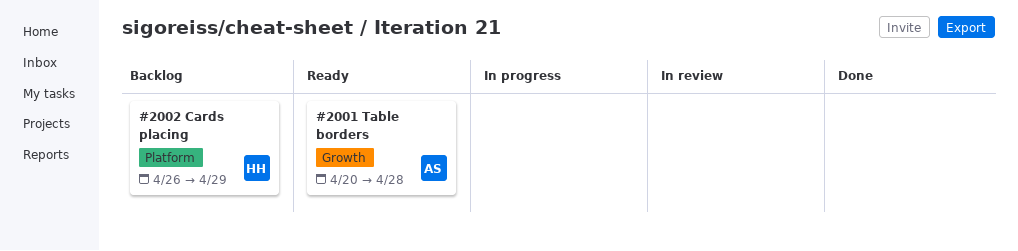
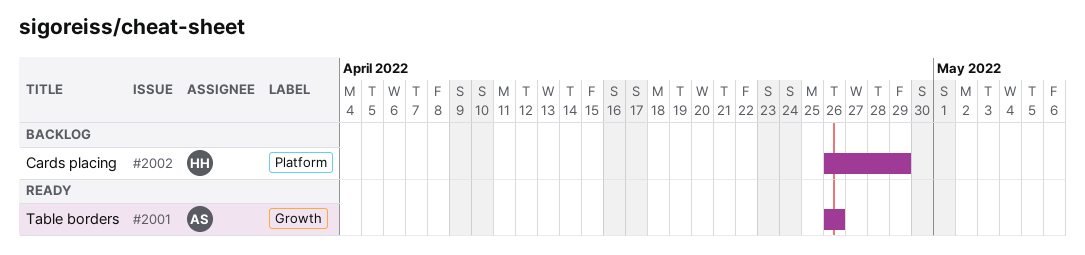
#2001, start: Apr 20 -> Apr 26
#2001, due: Apr 28 -> Apr 26

